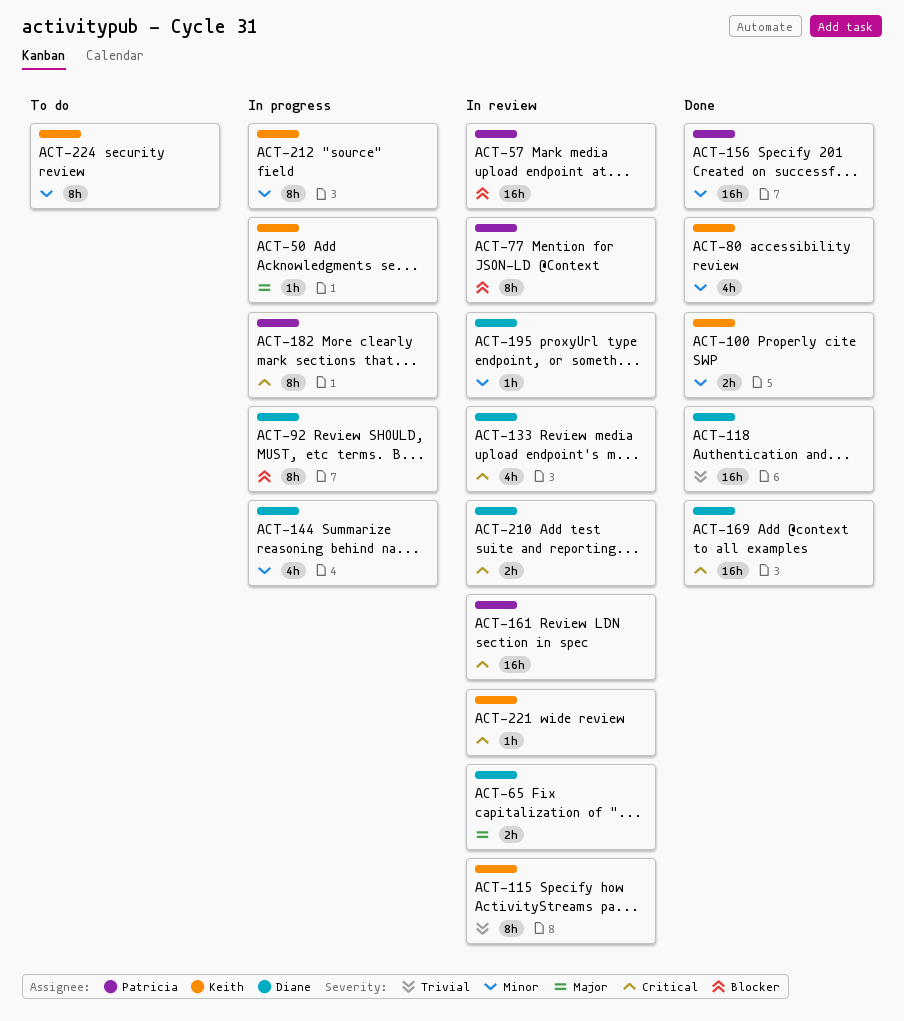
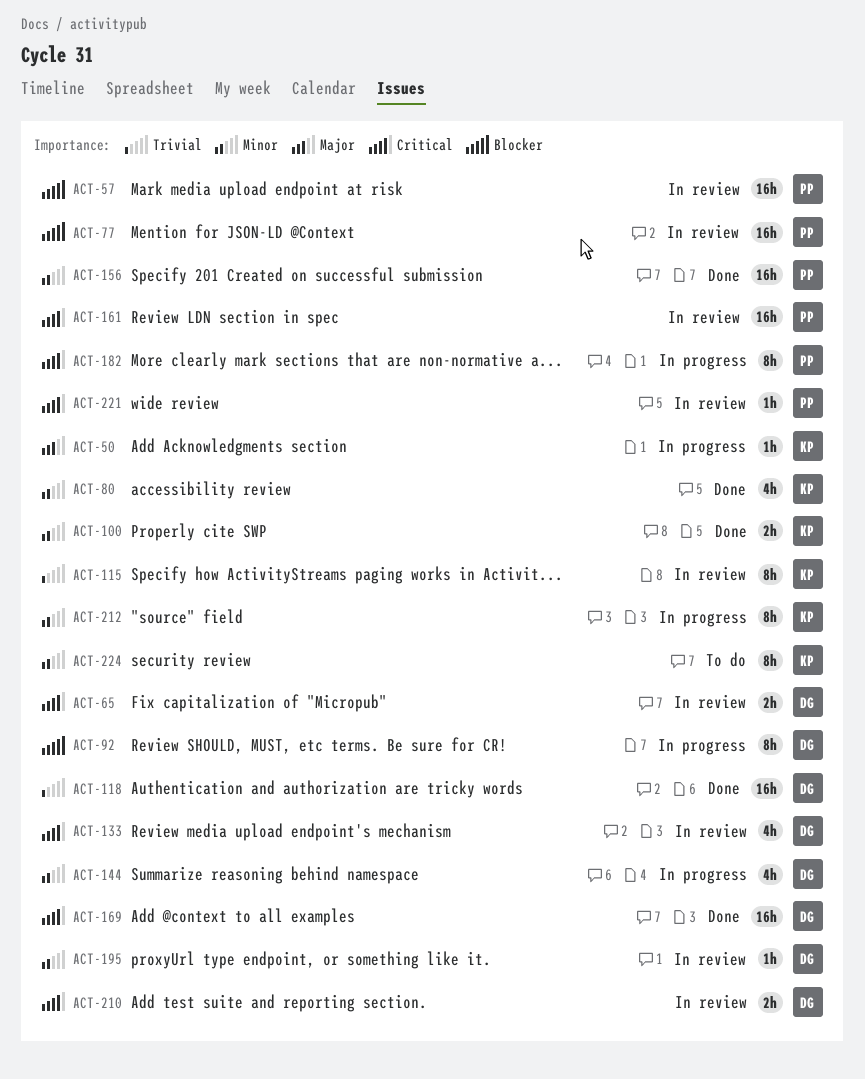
ACT-65, priority: Major -> Critical
ACT-77, estimate: 8h -> 16h
ACT-221, owner: Keith -> Patricia

